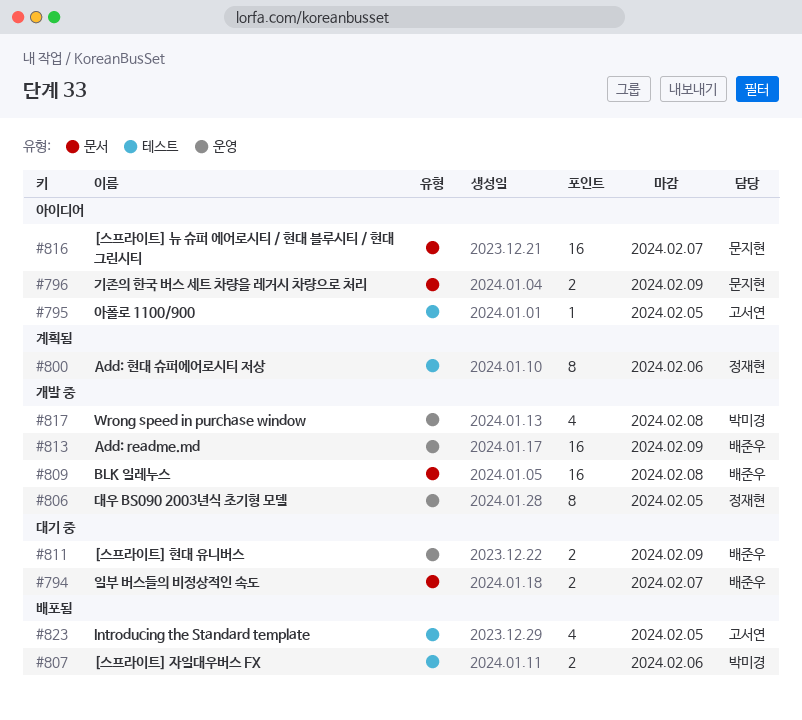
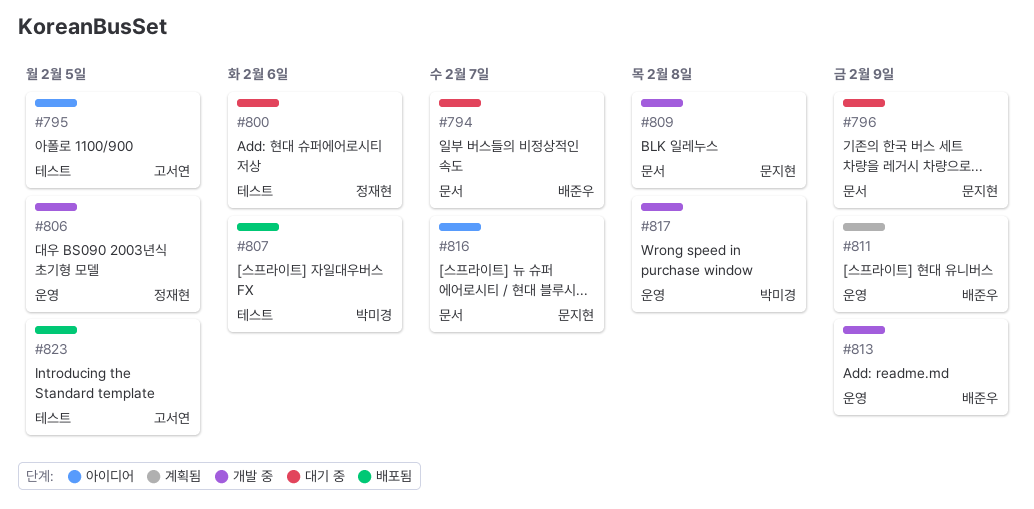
#796, status: 아이디어 -> 대기 중
#800, status: 계획됨 -> 대기 중
#809, owner: 배준우 -> 문지현
#811, status: 대기 중 -> 계획됨

